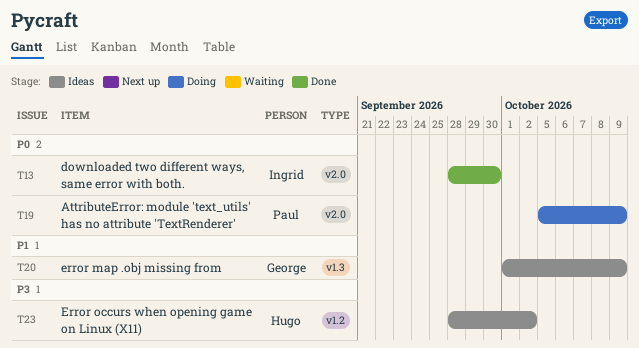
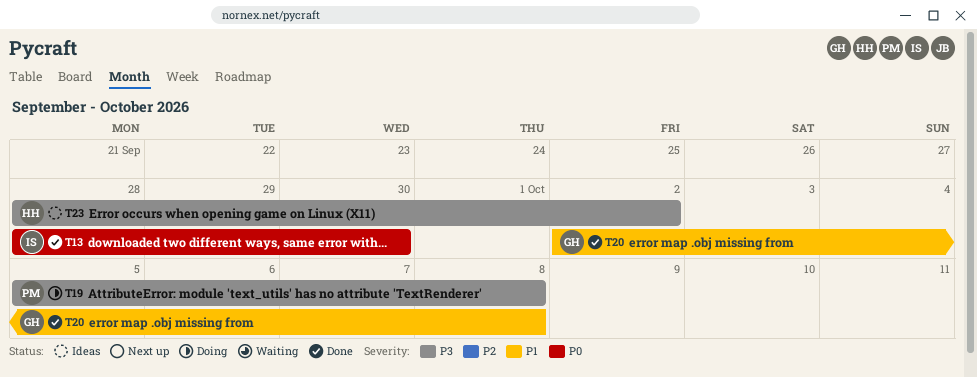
T19, priority: P0 -> P3
T19, due: Oct 9 -> Oct 8
T20, status: Ideas -> Done
T20, start: Oct 1 -> Oct 2
T20, due: Oct 9 -> Oct 8

